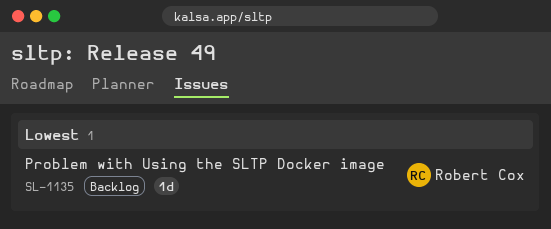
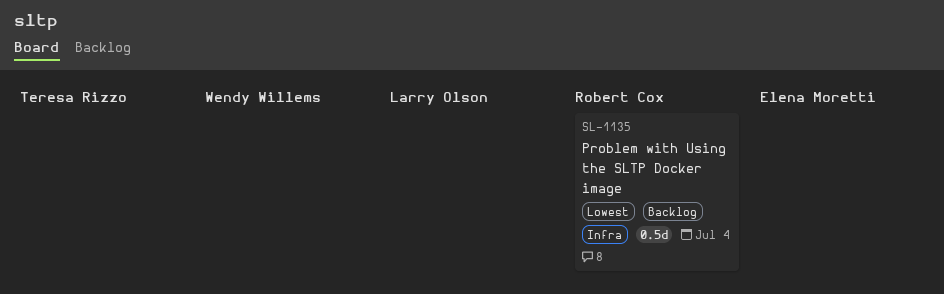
SL-1135, estimate: 1d -> 0.5d

